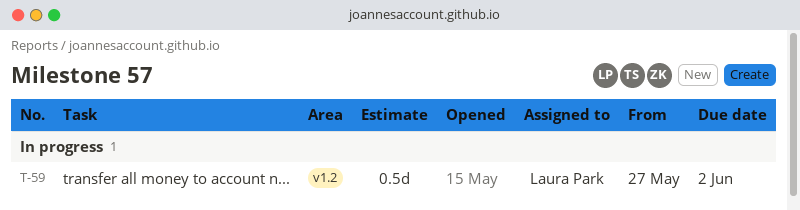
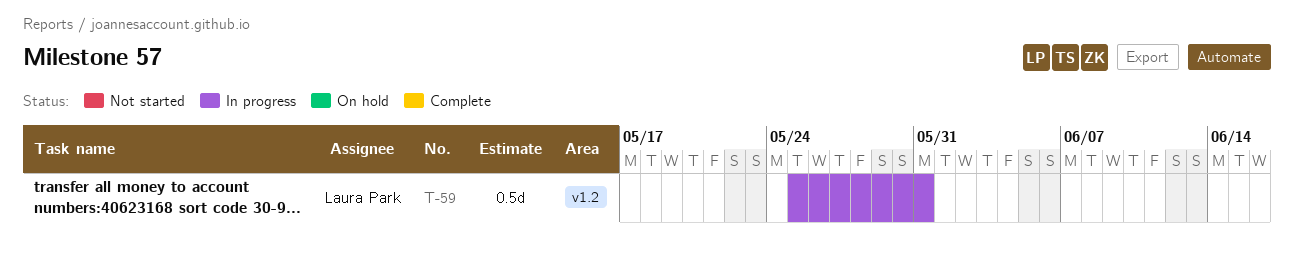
T-59, start: May 27 -> May 25
T-59, due: Jun 2 -> May 31

